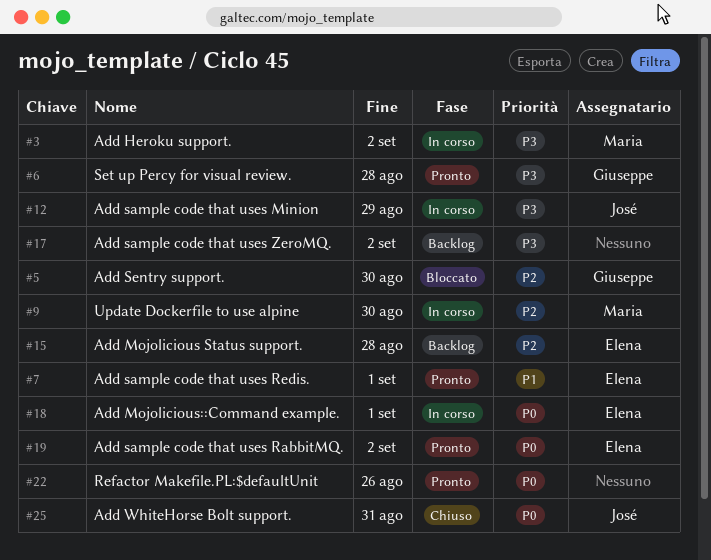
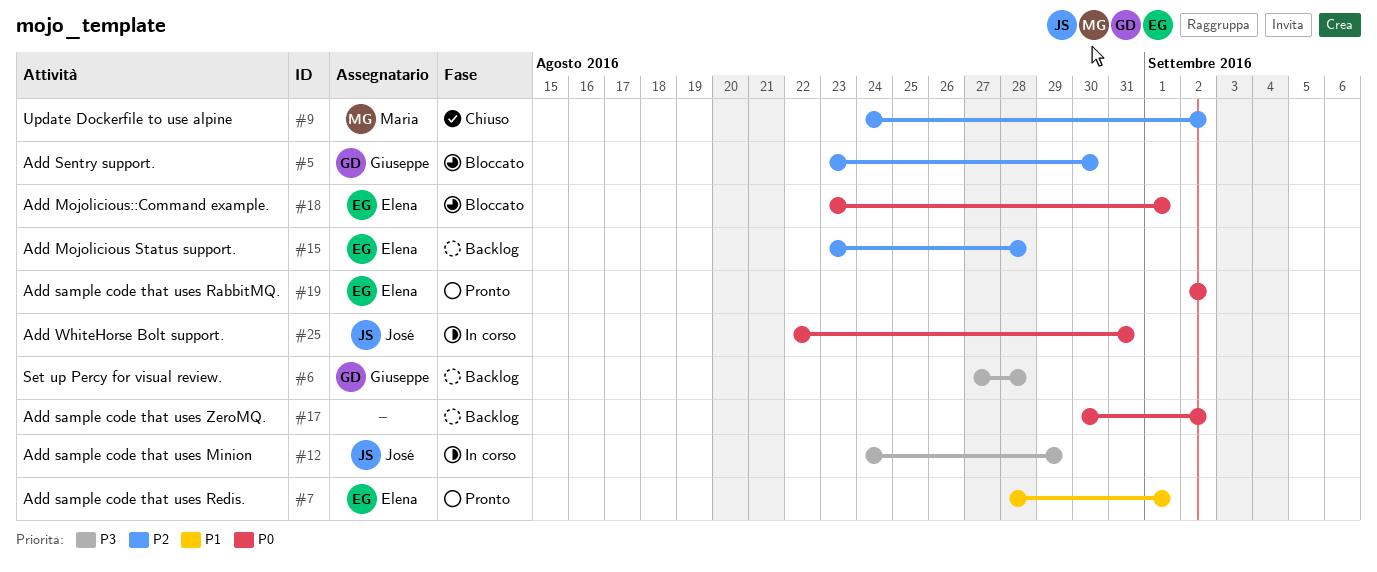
#3: present -> none
#6, status: Pronto -> Backlog
#9, status: In corso -> Chiuso
#9, due: Aug 30 -> Sep 2
#17, priority: P3 -> P0
#18, status: In corso -> Bloccato
#22: present -> none
#25, status: Chiuso -> In corso

